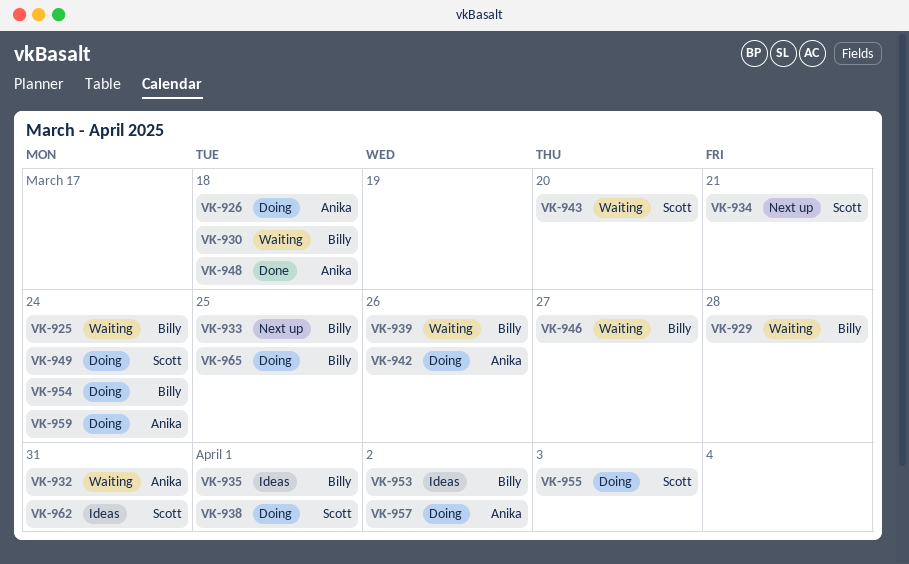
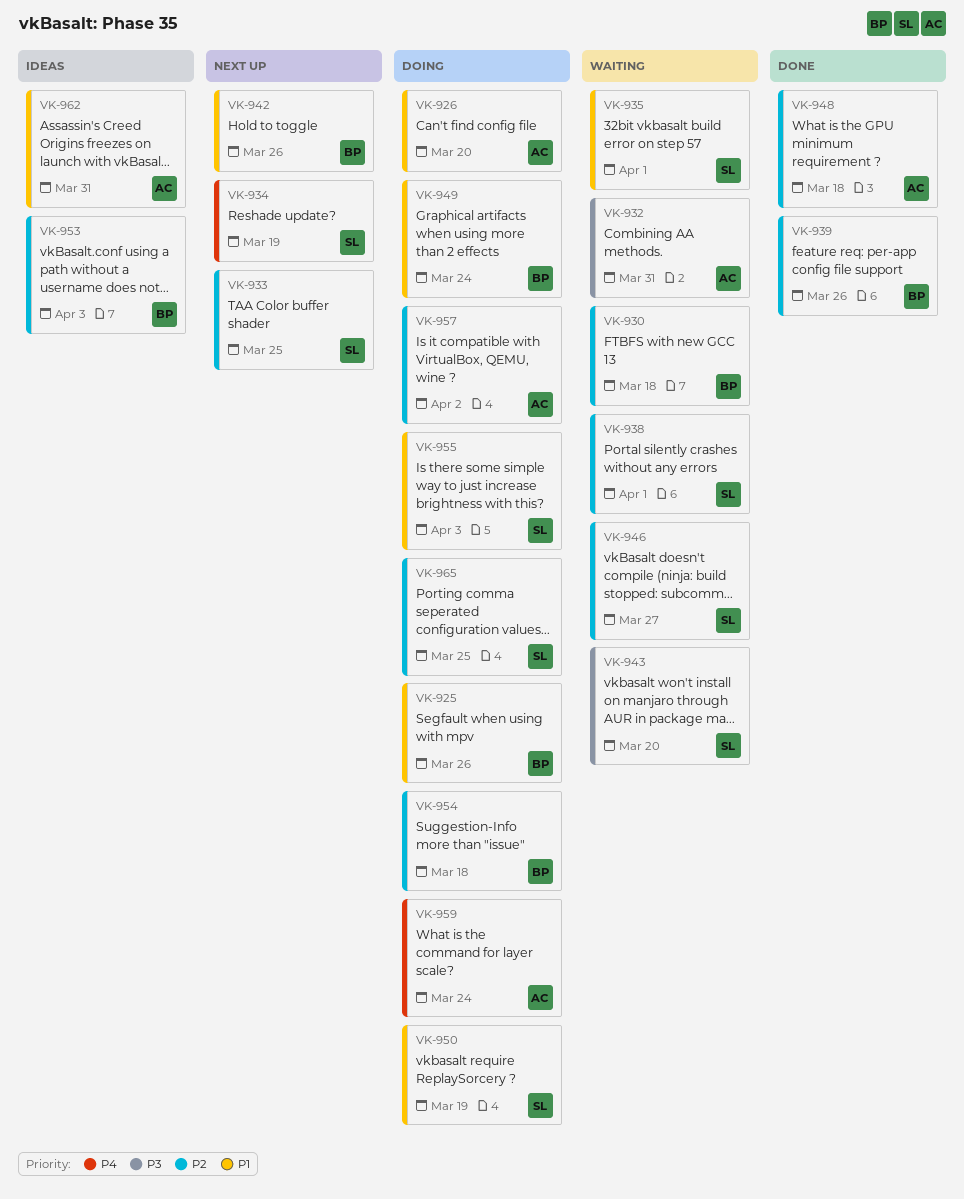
VK-925, status: Waiting -> Doing
VK-925, due: Mar 24 -> Mar 26
VK-926, due: Mar 18 -> Mar 20
VK-929: present -> none
VK-933, owner: Billy -> Scott
VK-934, due: Mar 21 -> Mar 19
VK-935, status: Ideas -> Waiting
VK-935, owner: Billy -> Scott
VK-938, status: Doing -> Waiting
VK-939, status: Waiting -> Done
VK-942, status: Doing -> Next up
VK-942, owner: Anika -> Billy
VK-946, owner: Billy -> Scott
VK-949, owner: Scott -> Billy
VK-950: none -> present
VK-953, due: Apr 2 -> Apr 3
VK-954, due: Mar 24 -> Mar 18
VK-962, owner: Scott -> Anika
VK-965, owner: Billy -> Scott

